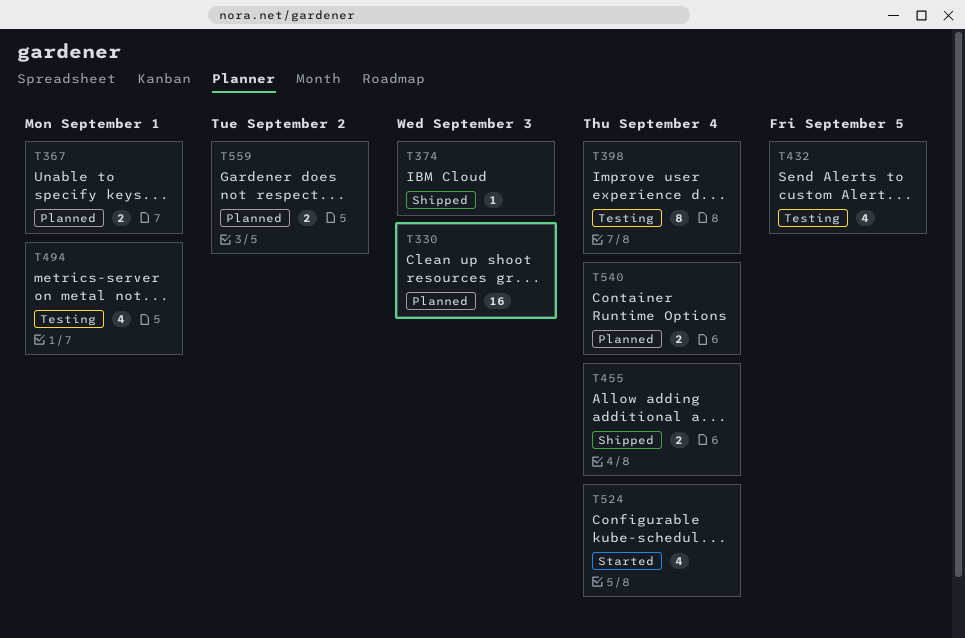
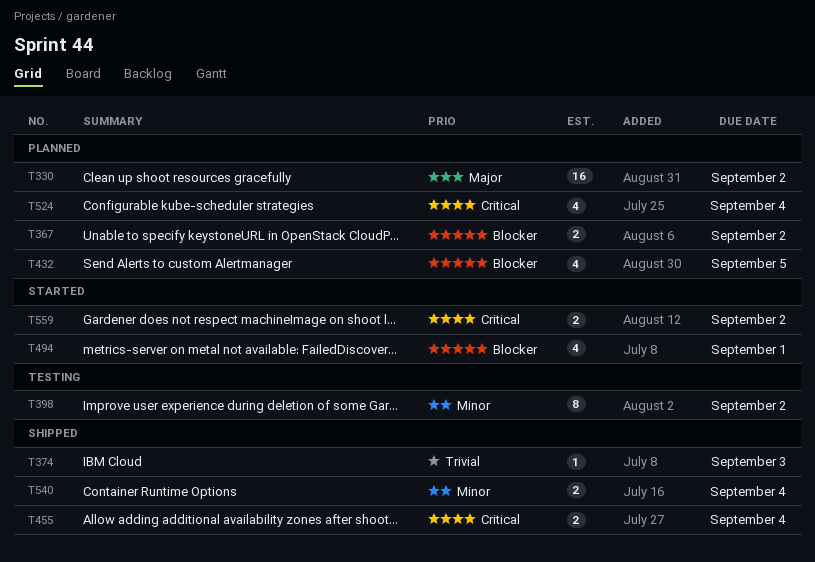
T330, due: Sep 3 -> Sep 2
T367, due: Sep 1 -> Sep 2
T398, due: Sep 4 -> Sep 2
T432, status: Testing -> Planned
T494, status: Testing -> Started
T524, status: Started -> Planned
T540, status: Planned -> Shipped
T559, status: Planned -> Started

